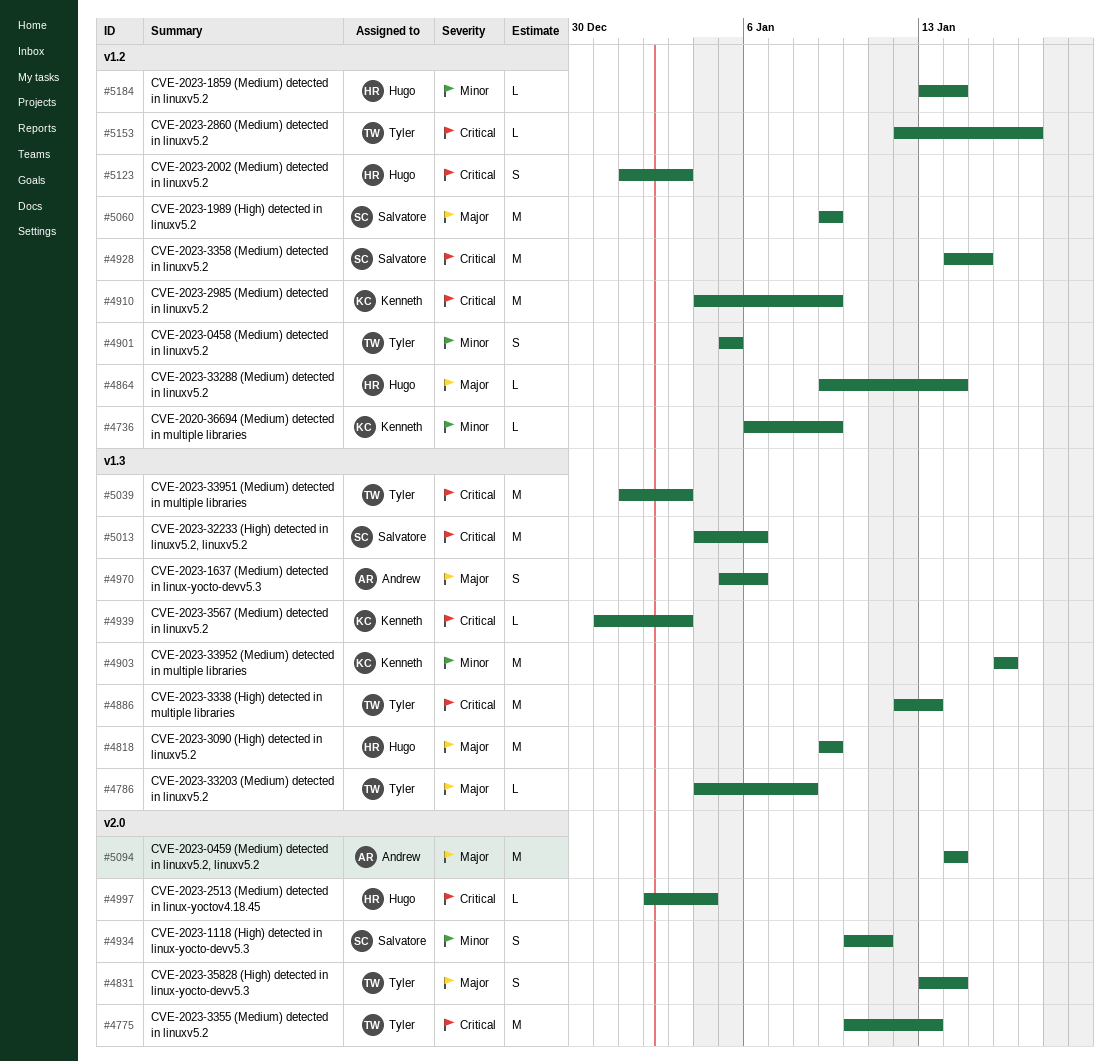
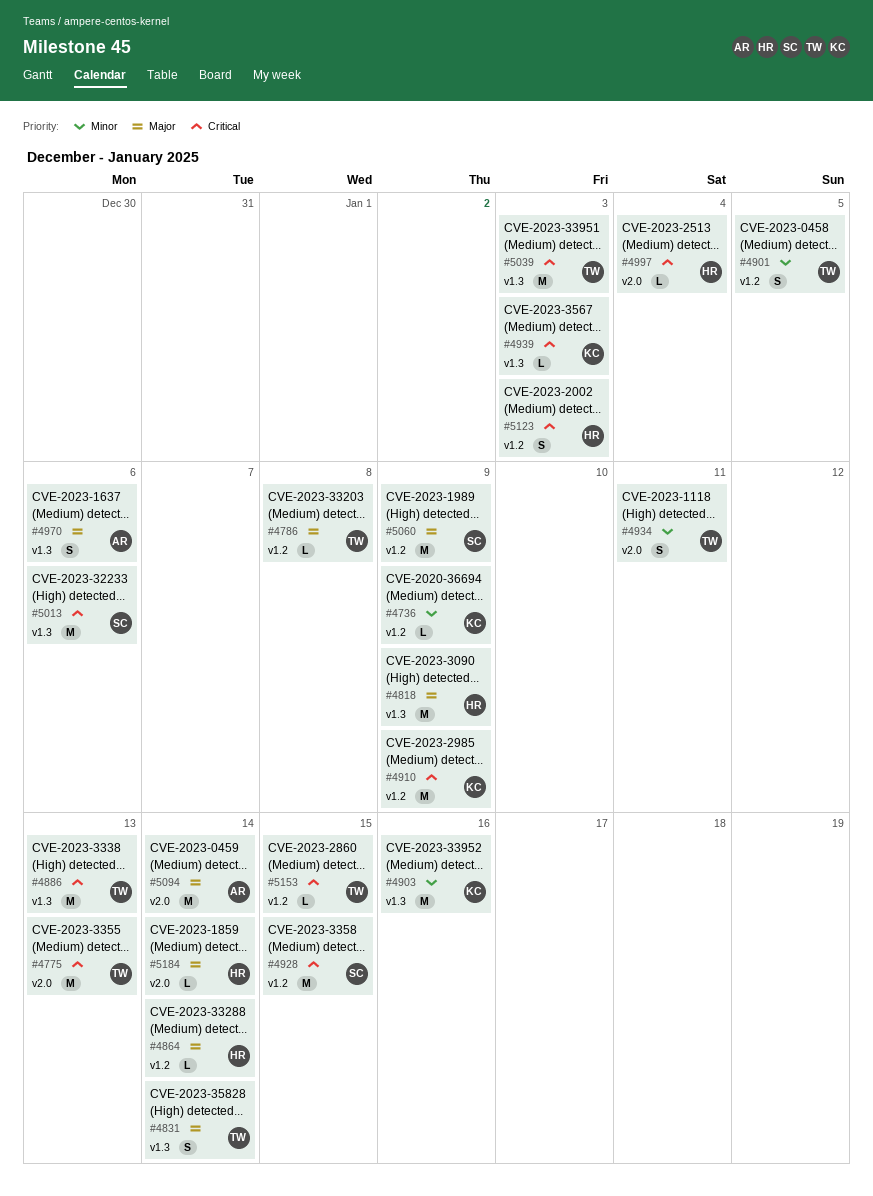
#4786, label: v1.3 -> v1.2
#4831, label: v2.0 -> v1.3
#4934, owner: Salvatore -> Tyler
#5153, due: Jan 17 -> Jan 15
#5184, priority: Minor -> Major
#5184, label: v1.2 -> v2.0

